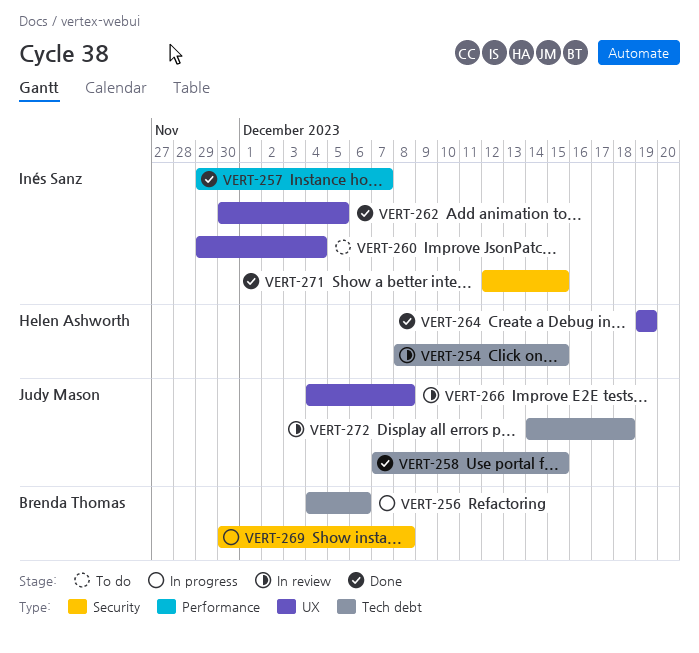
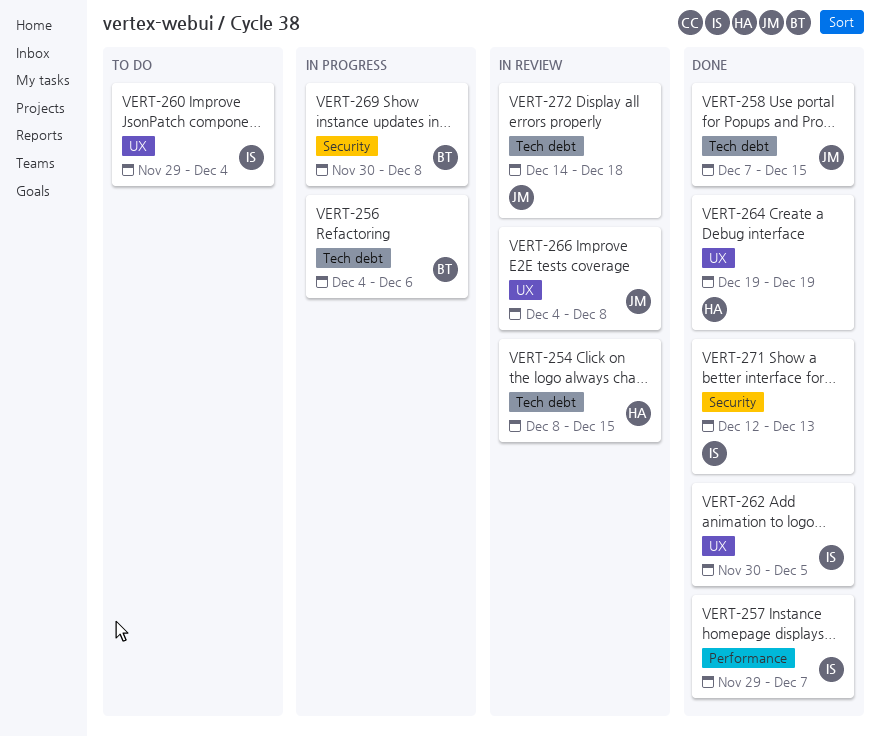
VERT-271, due: Dec 15 -> Dec 13

